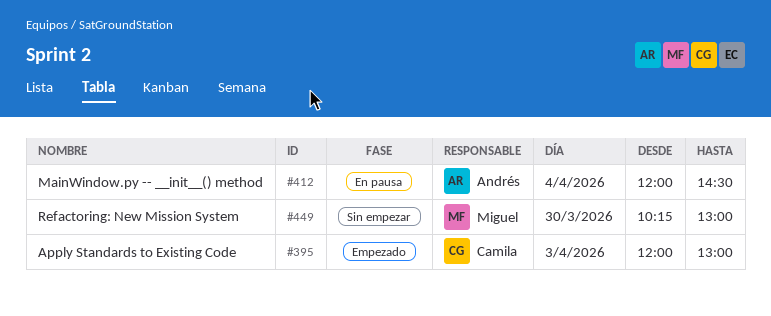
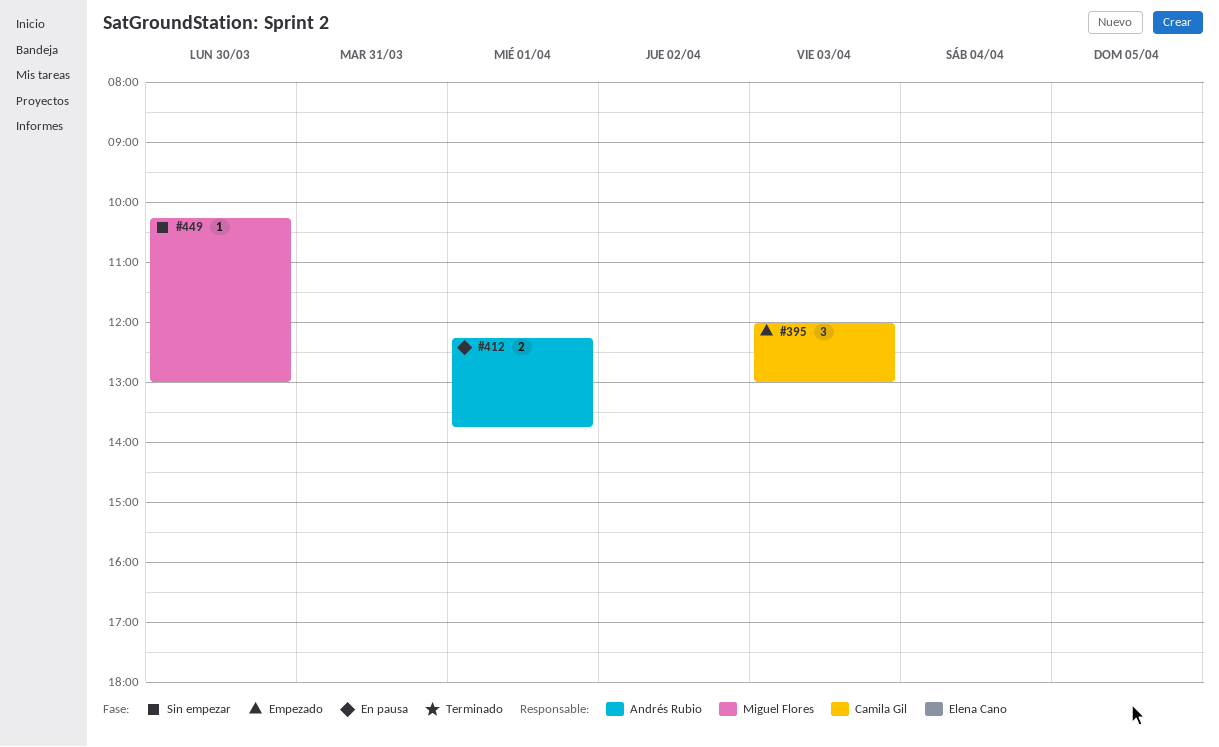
#412, day: Apr 4 -> Apr 1
#412, begins: 12:00 -> 12:15
#412, ends: 14:30 -> 13:45

